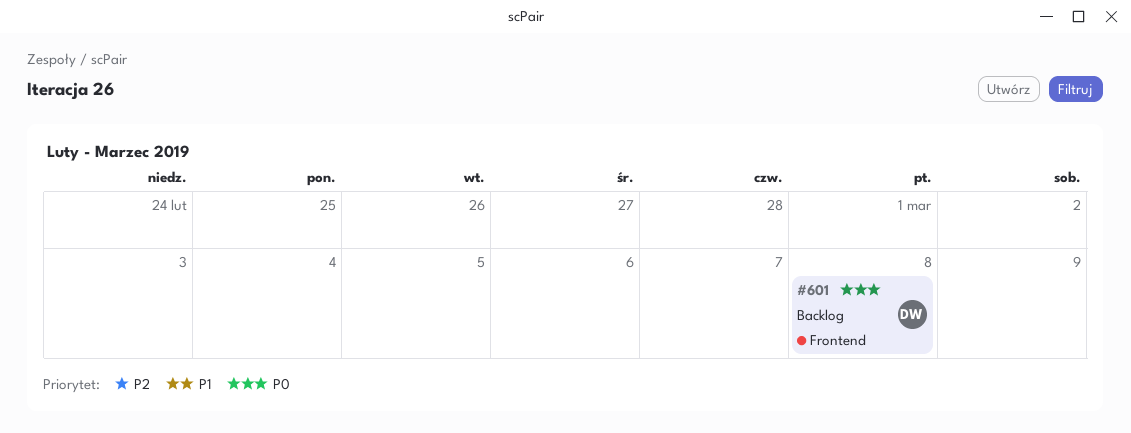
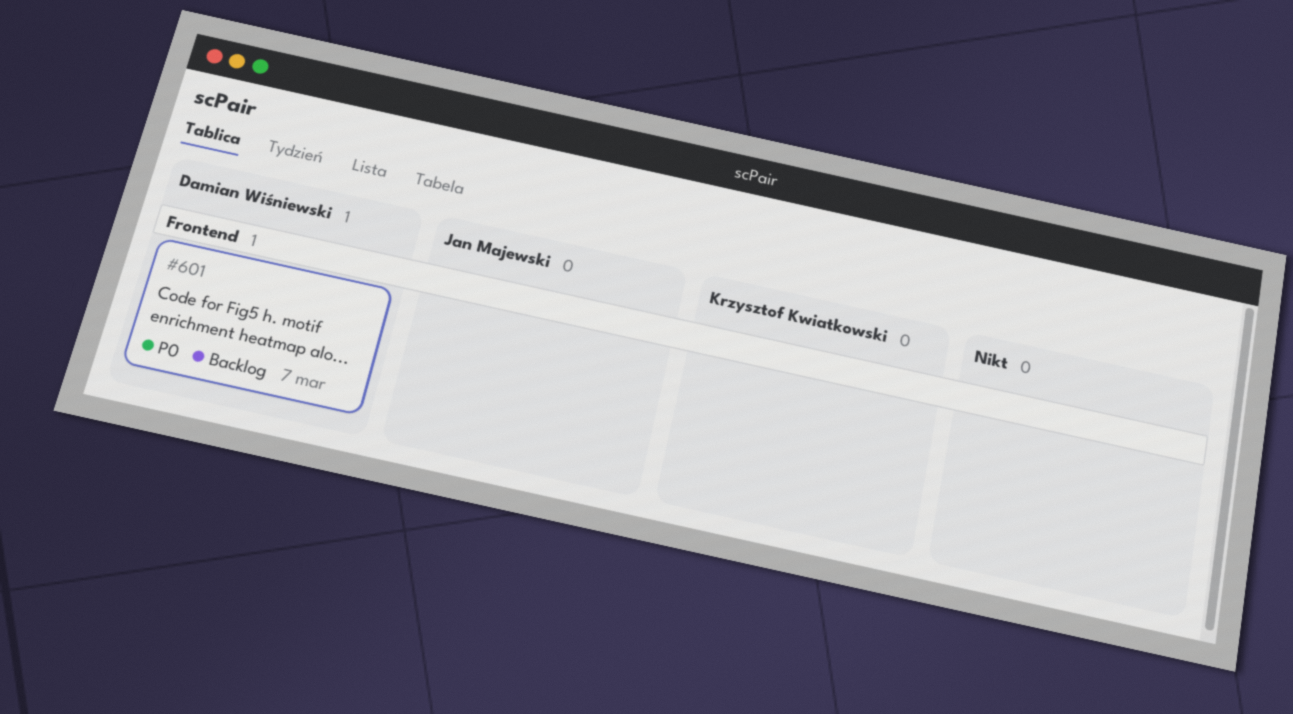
#601, due: Mar 8 -> Mar 7

